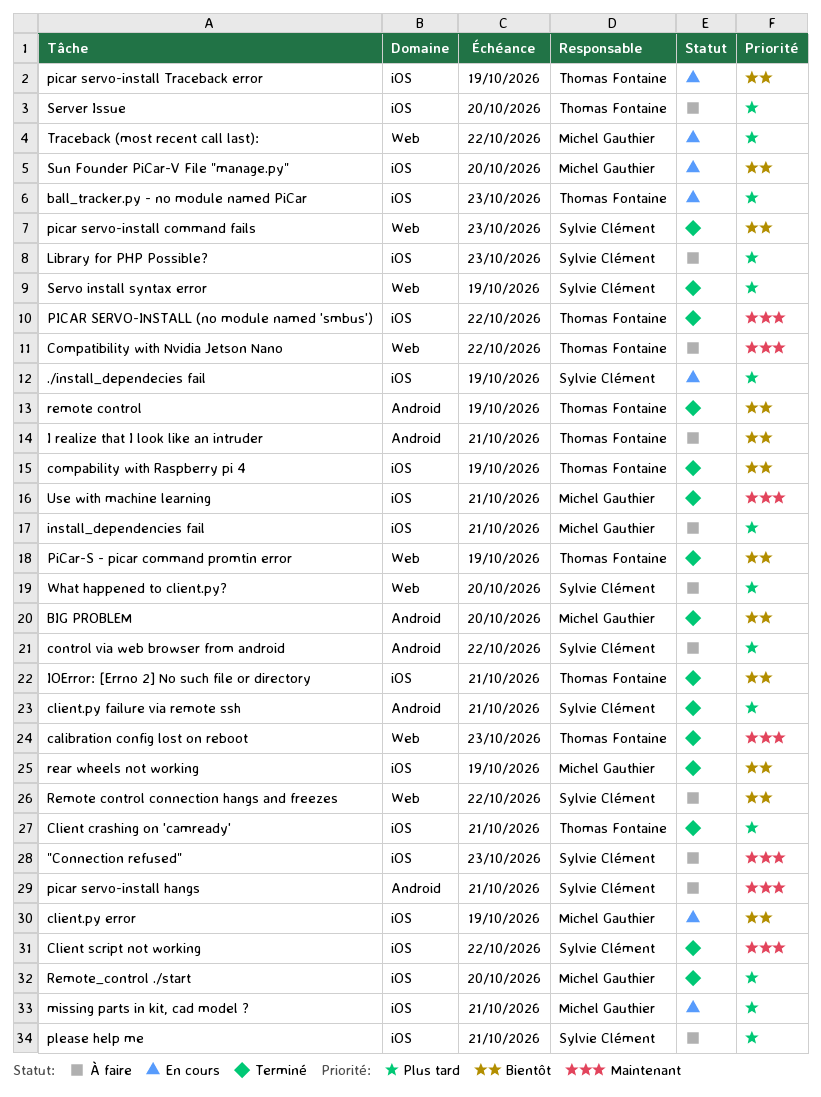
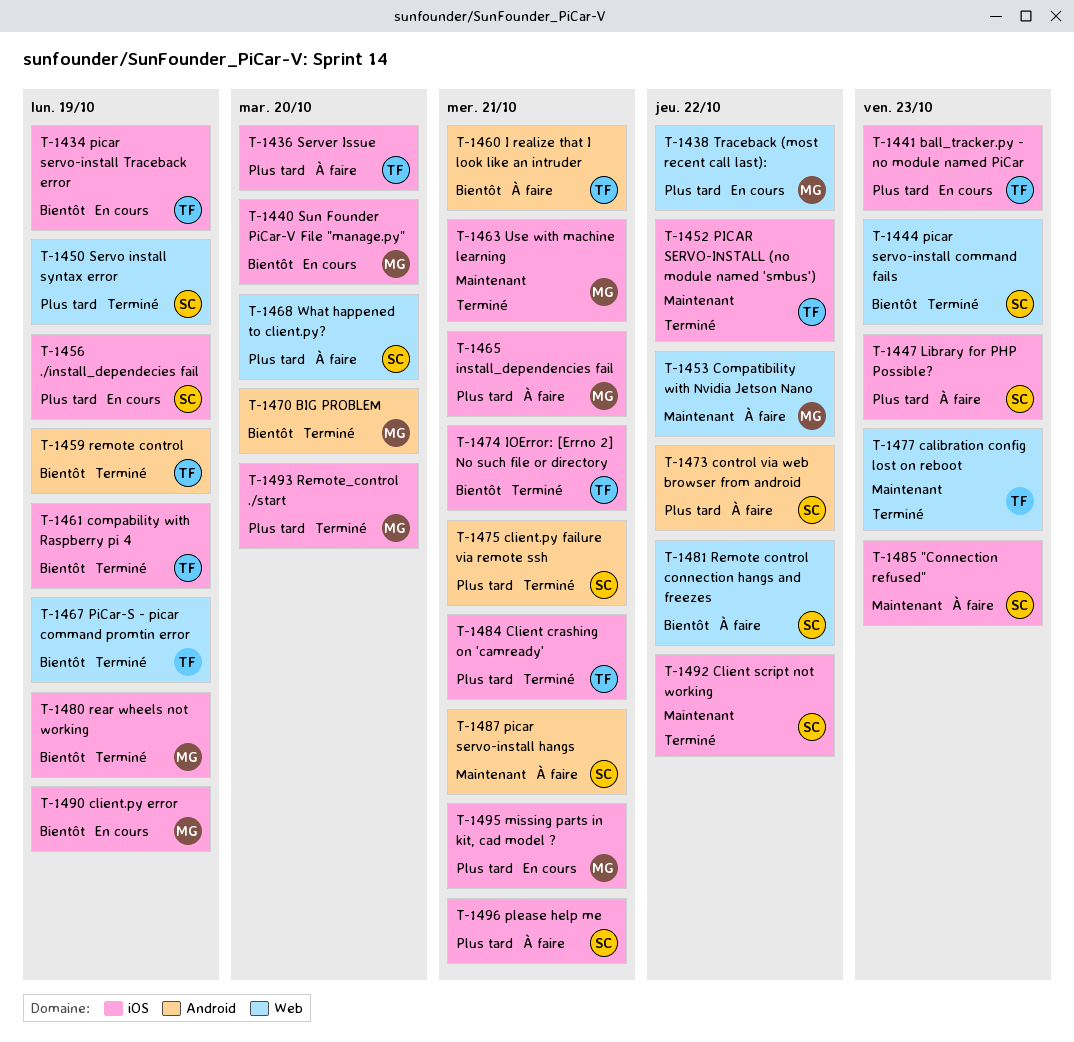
Compatibility with Nvidia Jetson Nano, owner: Thomas Fontaine -> Michel Gauthier

